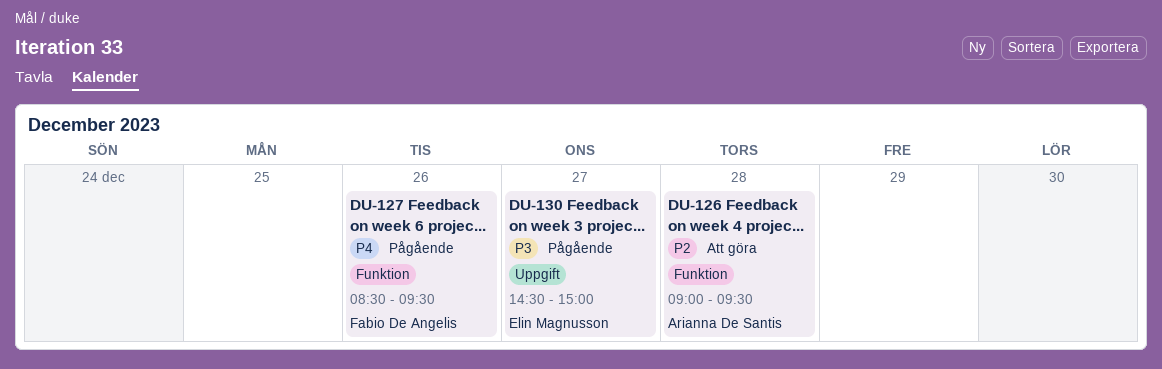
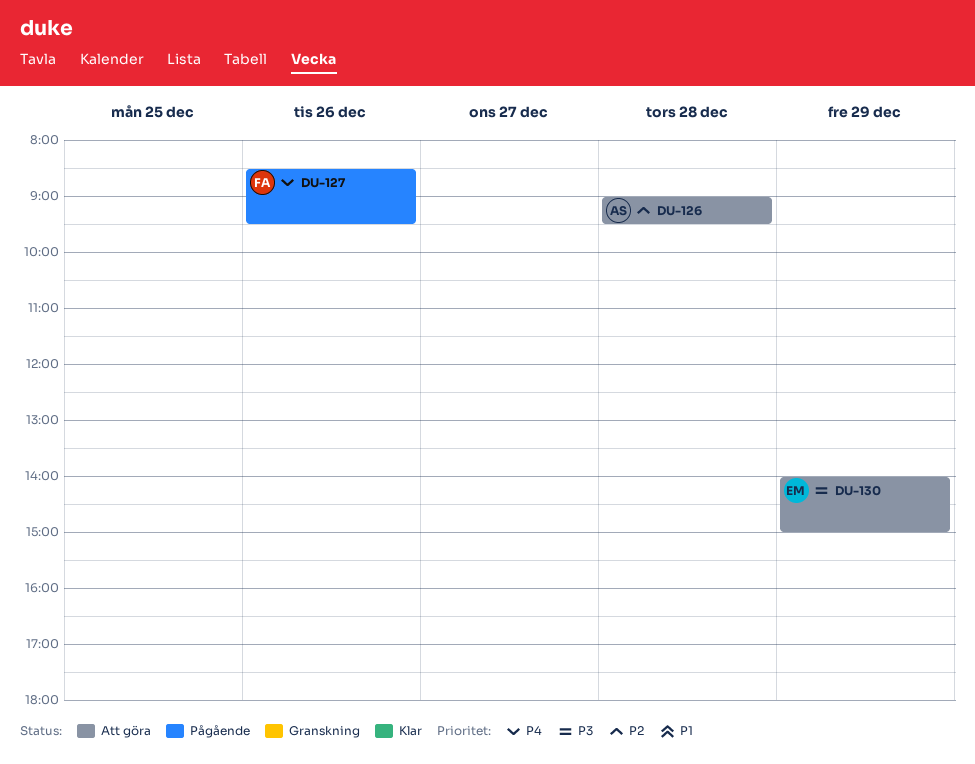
DU-130, status: Pågående -> Att göra
DU-130, day: Dec 27 -> Dec 29
DU-130, begins: 14:30 -> 14:00

